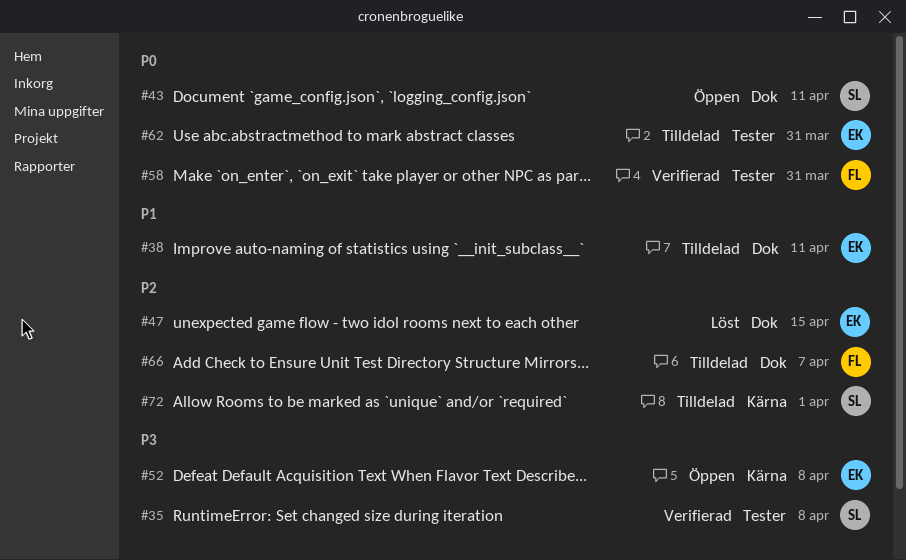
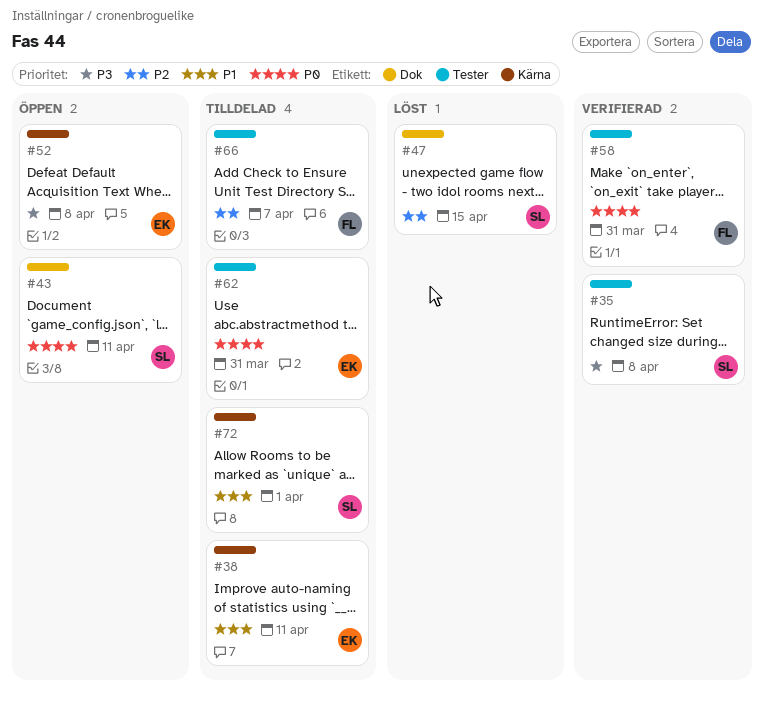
#38, label: Dok -> Kärna
#47, owner: EK -> SL
#66, label: Dok -> Tester
#72, priority: P2 -> P1

